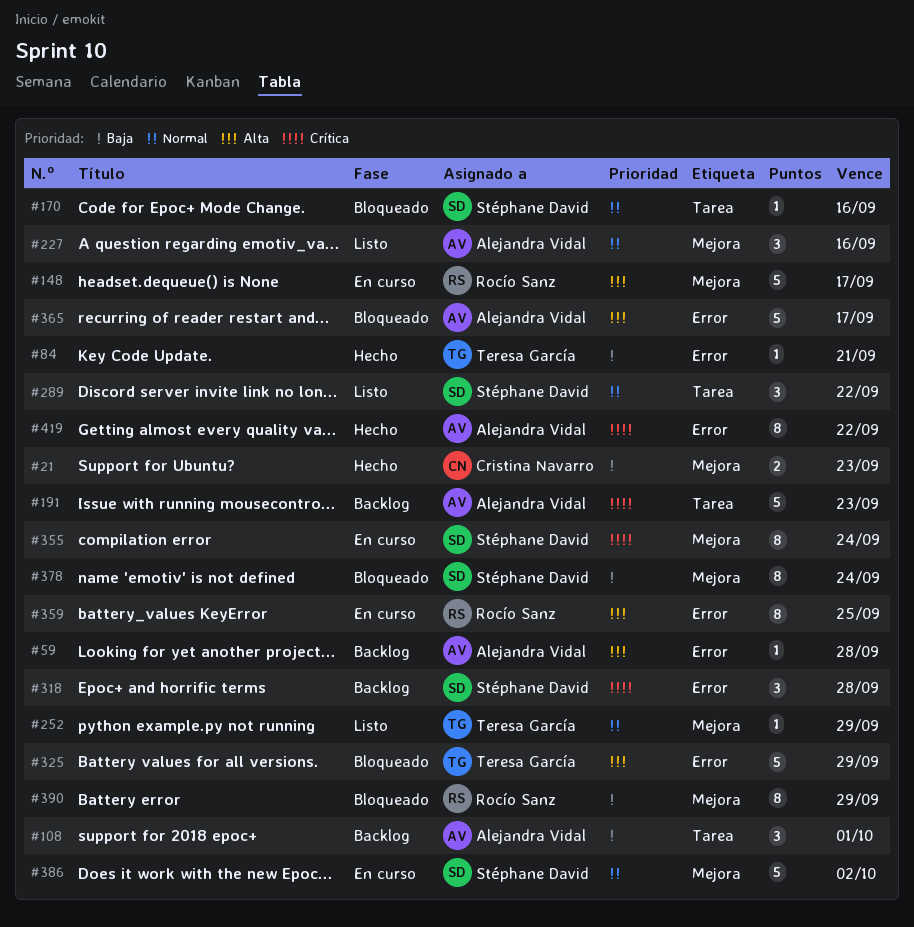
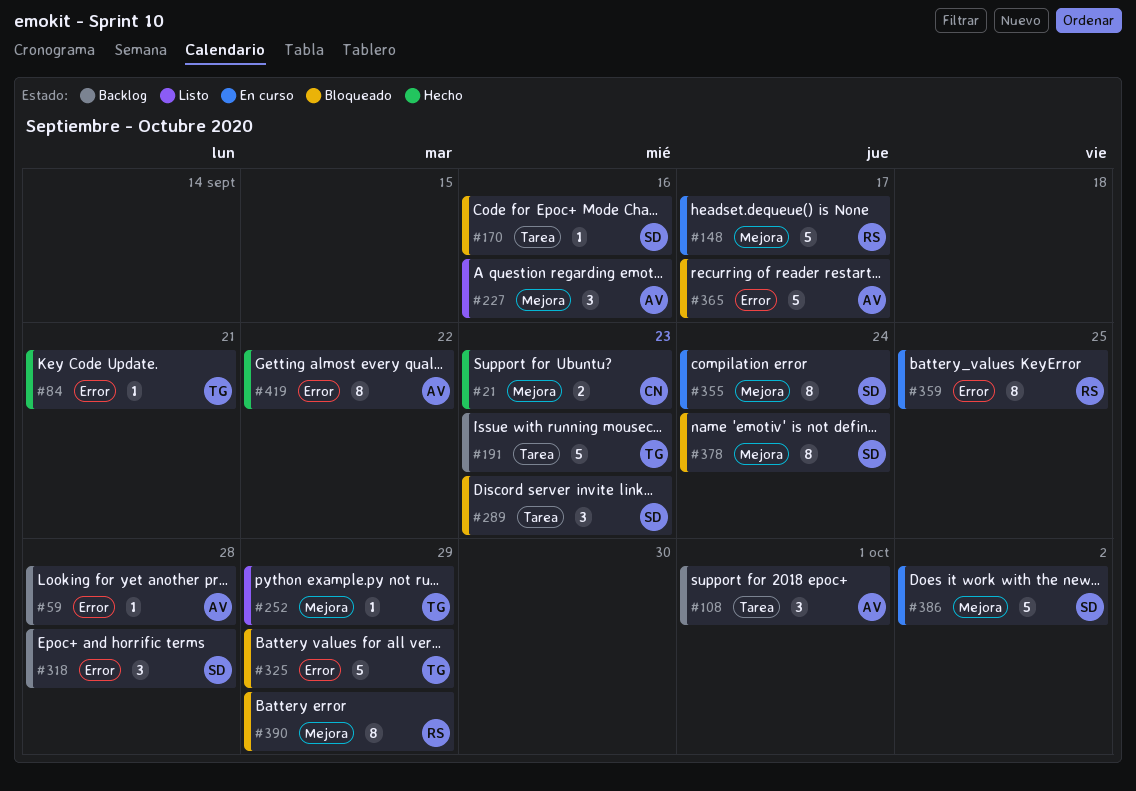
#191, owner: Alejandra Vidal -> Teresa García
#289, status: Listo -> Bloqueado
#289, due: Sep 22 -> Sep 23

